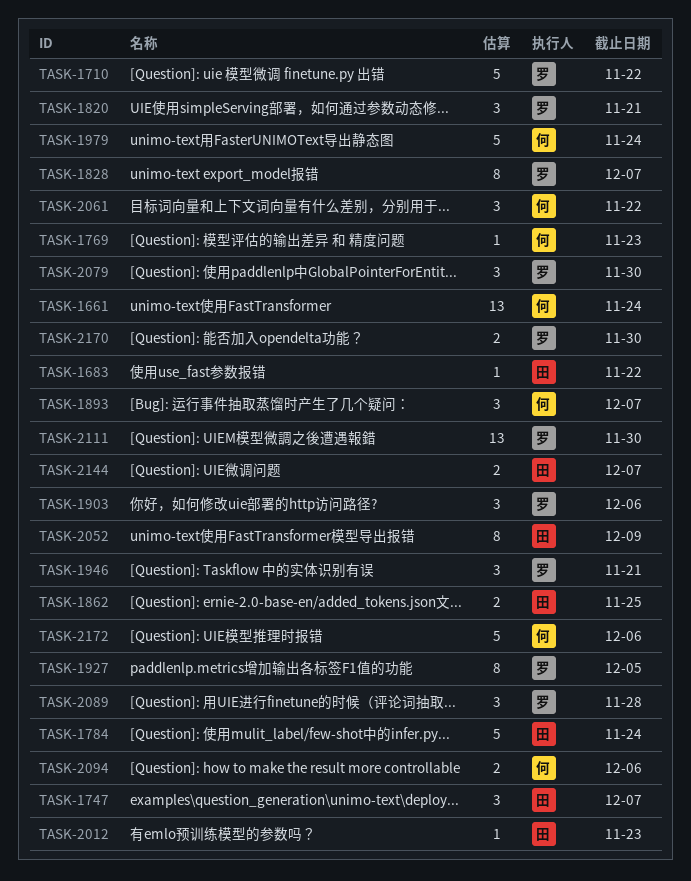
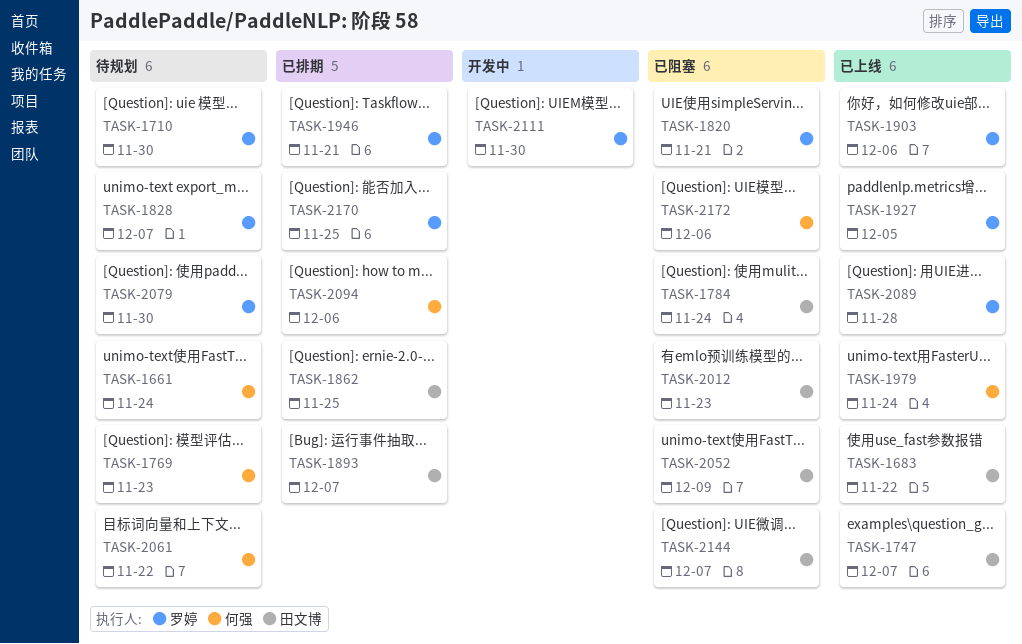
TASK-1710, due: Nov 22 -> Nov 30
TASK-1893, owner: 何强 -> 田文博
TASK-2170, due: Nov 30 -> Nov 25

